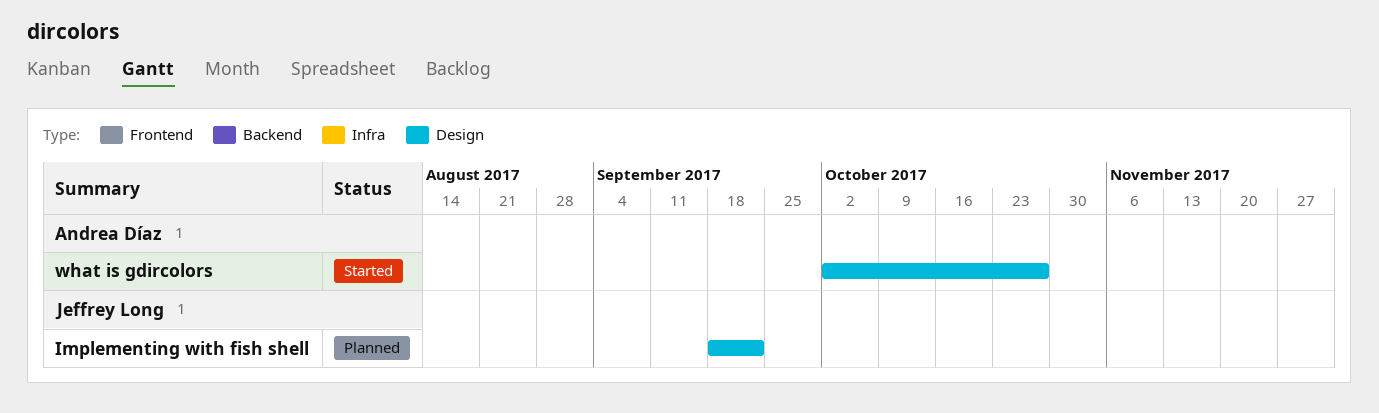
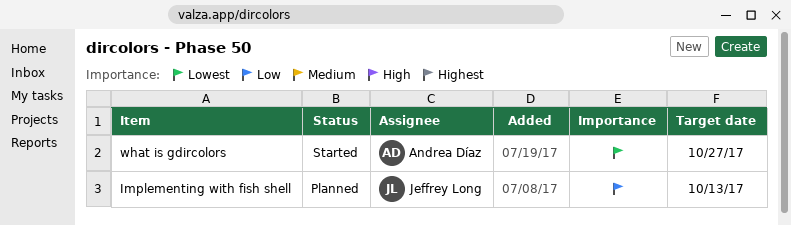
Implementing with fish shell, due: Sep 22 -> Oct 13

